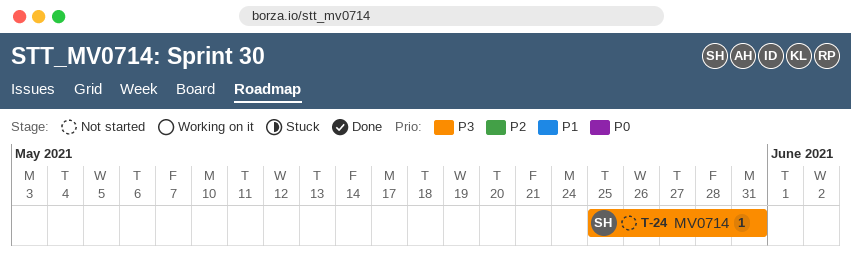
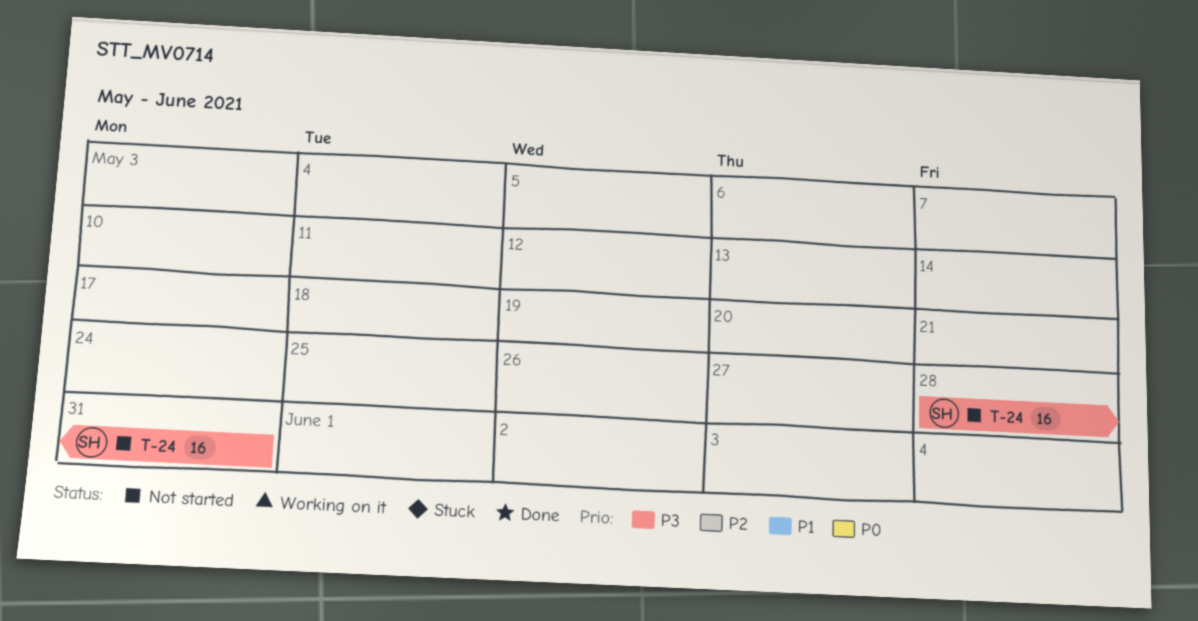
T-24, estimate: 1 -> 16
T-24, start: May 25 -> May 28

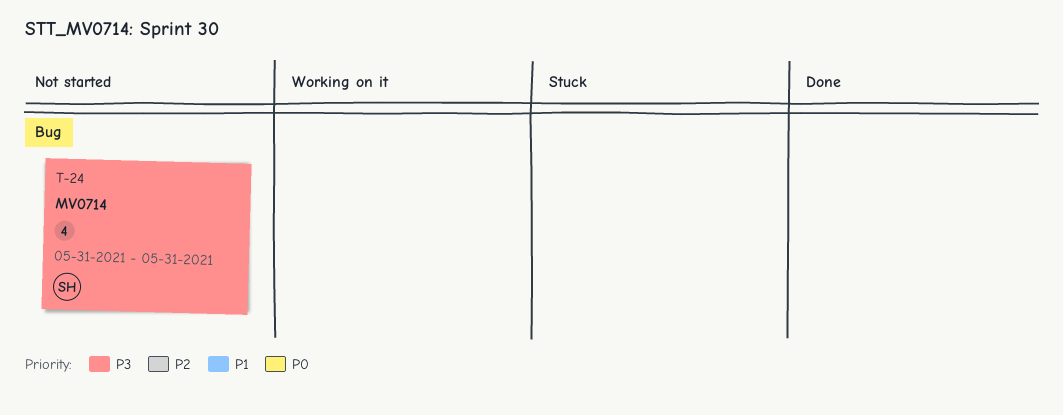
T-24, estimate: 16 -> 4
T-24, start: May 28 -> May 31

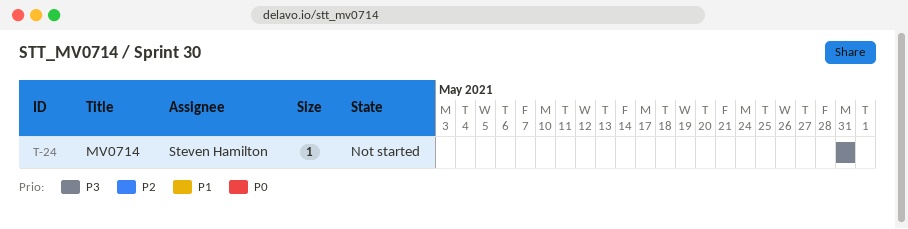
T-24, estimate: 4 -> 1

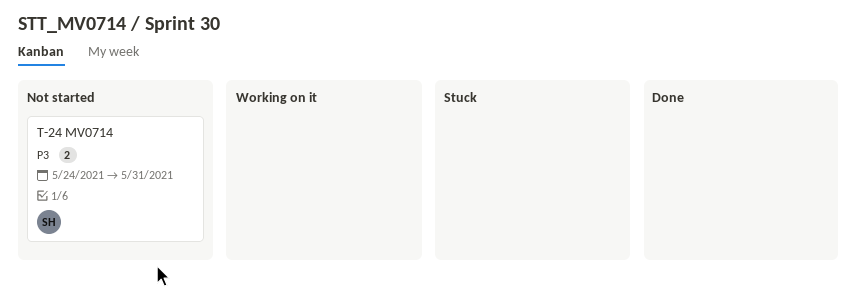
T-24, estimate: 1 -> 2
T-24, start: May 31 -> May 24

